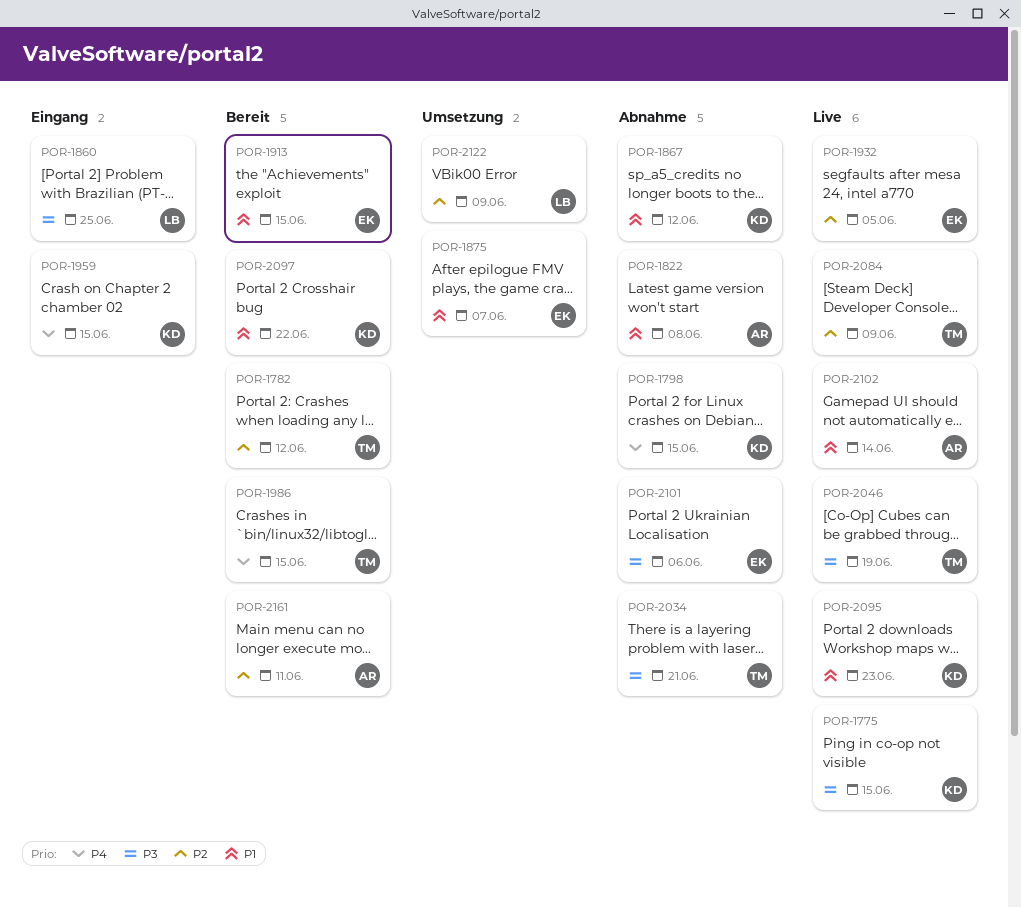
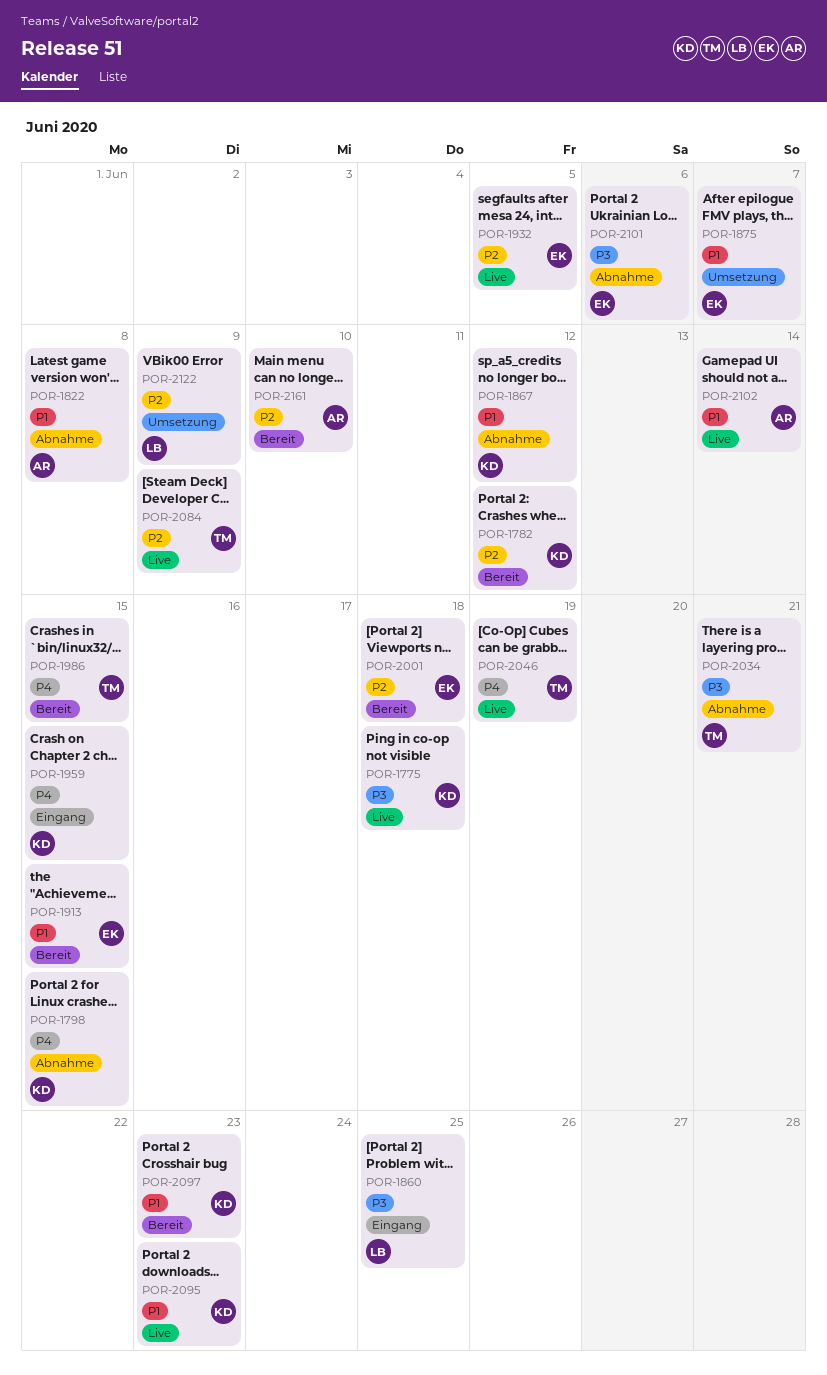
POR-1775, due: Jun 15 -> Jun 18
POR-1782, owner: TM -> KD
POR-2001: none -> present
POR-2046, priority: P3 -> P4
POR-2097, due: Jun 22 -> Jun 23
POR-2161, due: Jun 11 -> Jun 10

